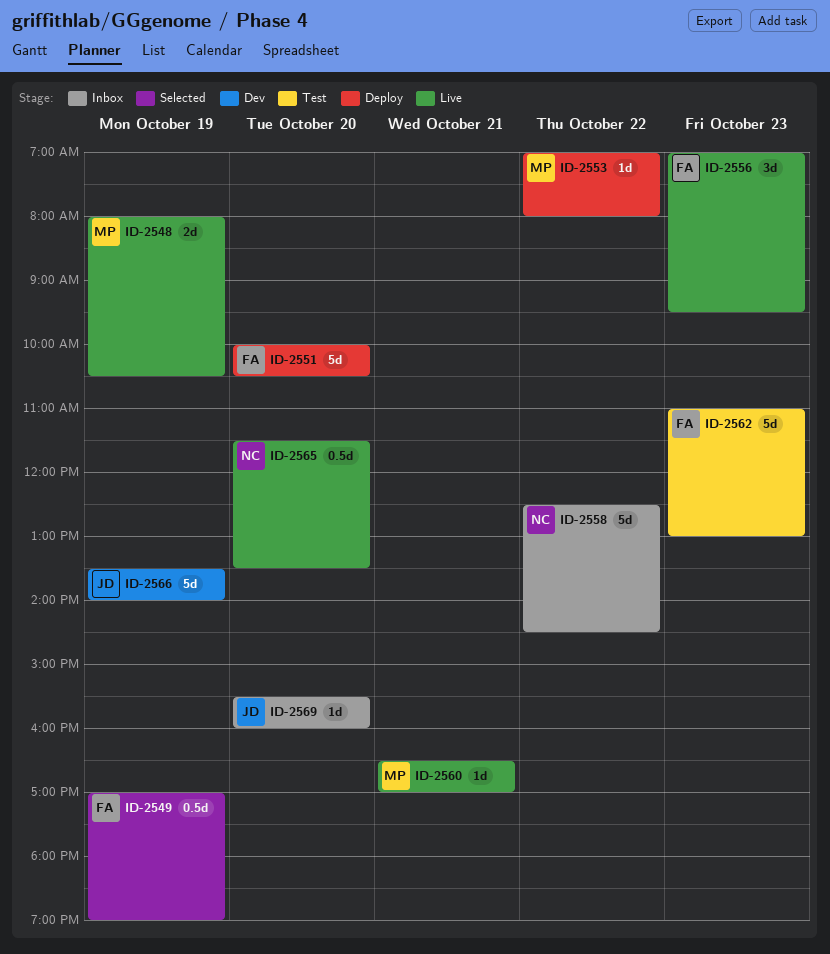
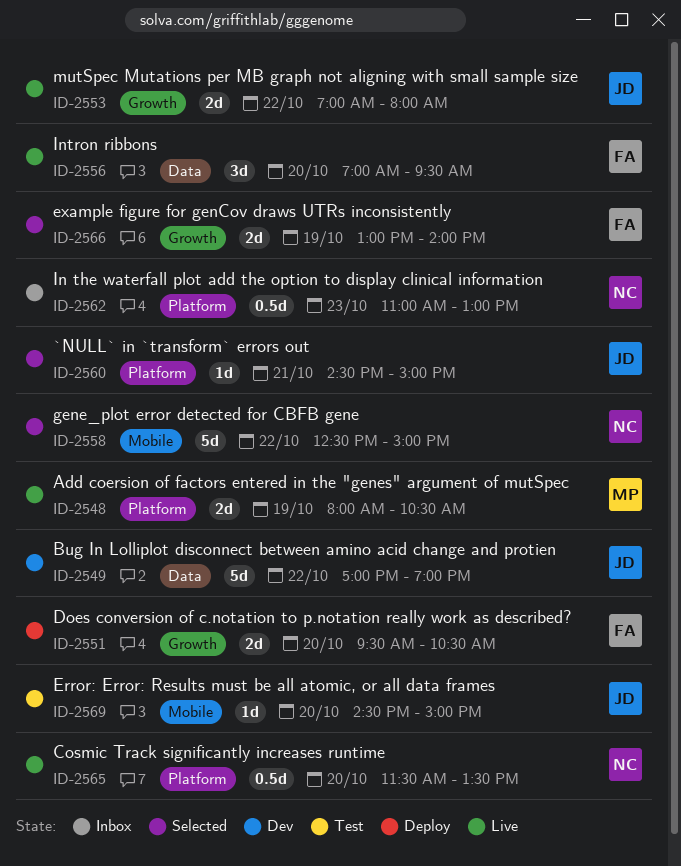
ID-2549, status: Selected -> Dev
ID-2549, owner: FA -> JD
ID-2549, estimate: 0.5d -> 5d
ID-2549, day: Oct 19 -> Oct 22
ID-2551, estimate: 5d -> 2d
ID-2551, begins: 10:00 -> 09:30
ID-2553, status: Deploy -> Live
ID-2553, owner: MP -> JD
ID-2553, estimate: 1d -> 2d
ID-2556, day: Oct 23 -> Oct 20
ID-2558, status: Inbox -> Selected
ID-2558, ends: 14:30 -> 15:00
ID-2560, status: Live -> Selected
ID-2560, owner: MP -> JD
ID-2560, begins: 16:30 -> 14:30
ID-2560, ends: 17:00 -> 15:00
ID-2562, status: Test -> Inbox
ID-2562, owner: FA -> NC
ID-2562, estimate: 5d -> 0.5d
ID-2566, status: Dev -> Selected
ID-2566, owner: JD -> FA
ID-2566, estimate: 5d -> 2d
ID-2566, begins: 13:30 -> 13:00
ID-2569, status: Inbox -> Test
ID-2569, begins: 15:30 -> 14:30
ID-2569, ends: 16:00 -> 15:00

